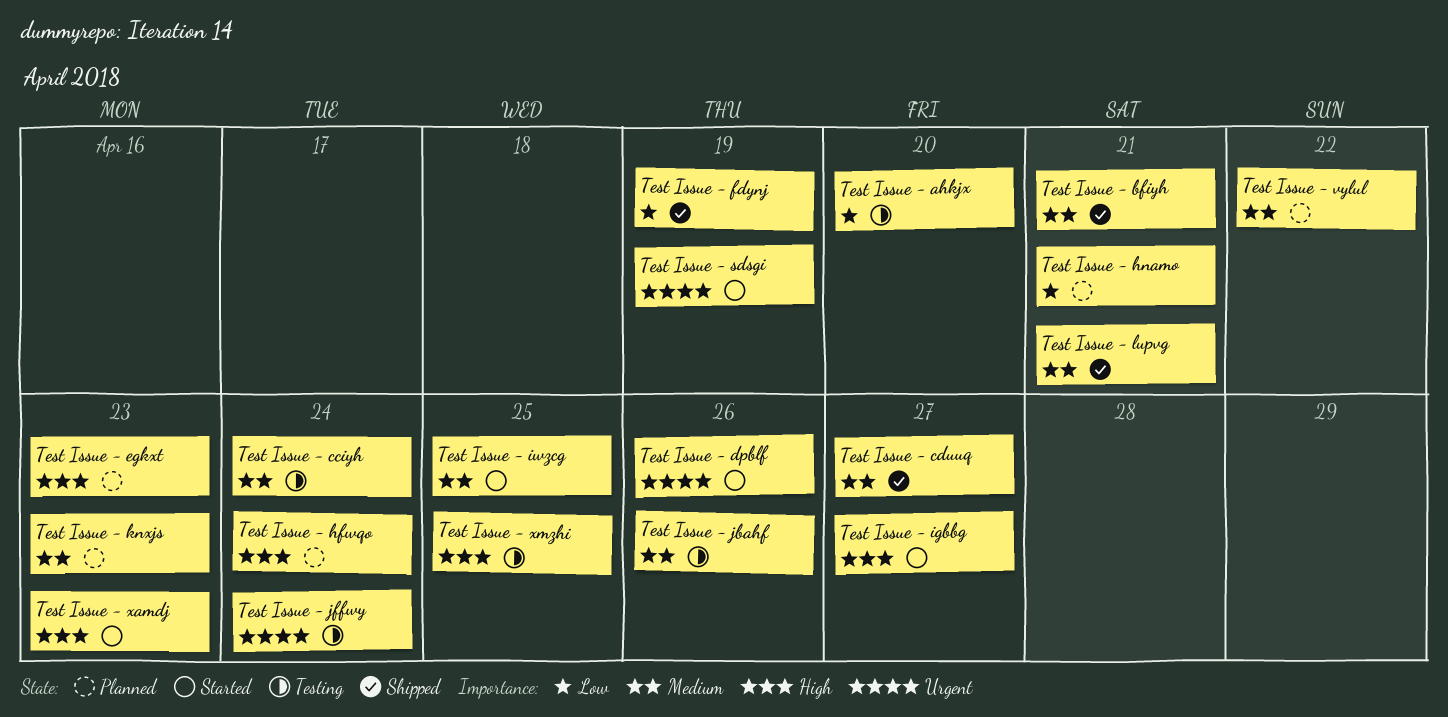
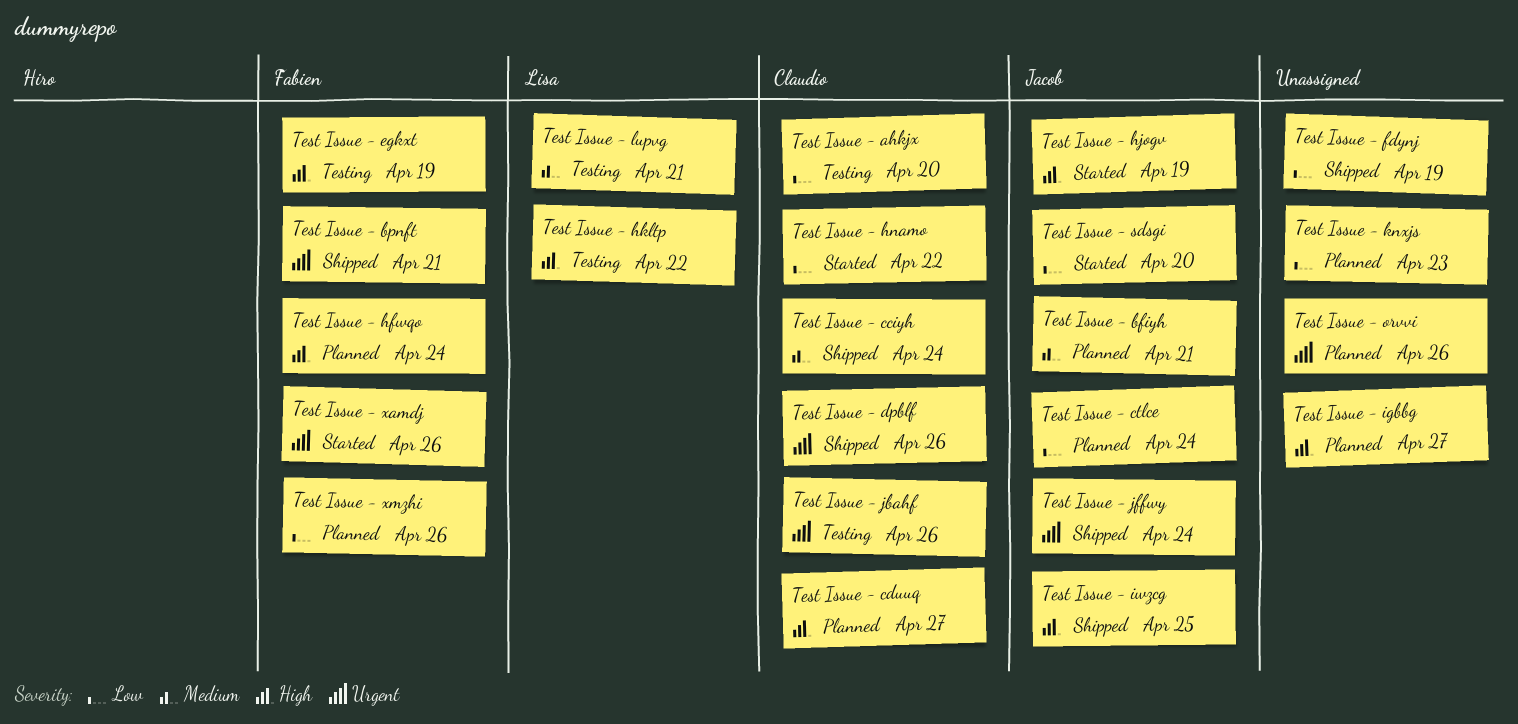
Test Issue - bfiyh, status: Shipped -> Planned
Test Issue - bpnft: none -> present
Test Issue - cciyh, status: Testing -> Shipped
Test Issue - cduuq, status: Shipped -> Planned
Test Issue - cduuq, priority: Medium -> High
Test Issue - ctlce: none -> present
Test Issue - dpblf, status: Started -> Shipped
Test Issue - egkxt, status: Planned -> Testing
Test Issue - egkxt, due: Apr 23 -> Apr 19
Test Issue - hjogv: none -> present
Test Issue - hkltp: none -> present
Test Issue - hnamo, status: Planned -> Started
Test Issue - hnamo, due: Apr 21 -> Apr 22
Test Issue - igbbg, status: Started -> Planned
Test Issue - iwzcg, status: Started -> Shipped
Test Issue - iwzcg, priority: Medium -> High
Test Issue - jbahf, priority: Medium -> Urgent
Test Issue - jffwy, status: Testing -> Shipped
Test Issue - knxjs, priority: Medium -> Low
Test Issue - lupvg, status: Shipped -> Testing
Test Issue - orvvi: none -> present
Test Issue - sdsgi, priority: Urgent -> Low
Test Issue - sdsgi, due: Apr 19 -> Apr 20
Test Issue - vylul: present -> none
Test Issue - xamdj, priority: High -> Urgent
Test Issue - xamdj, due: Apr 23 -> Apr 26
Test Issue - xmzhi, status: Testing -> Planned
Test Issue - xmzhi, priority: High -> Low
Test Issue - xmzhi, due: Apr 25 -> Apr 26

